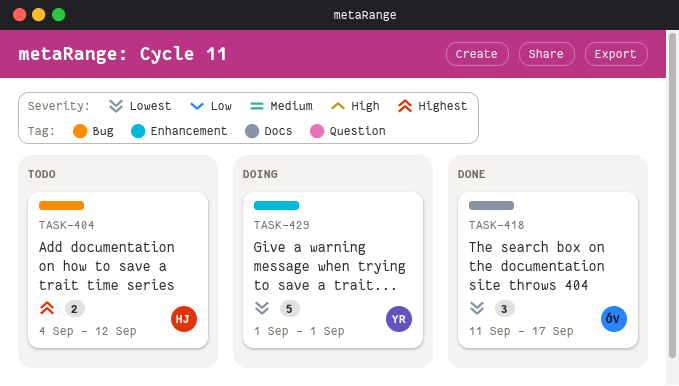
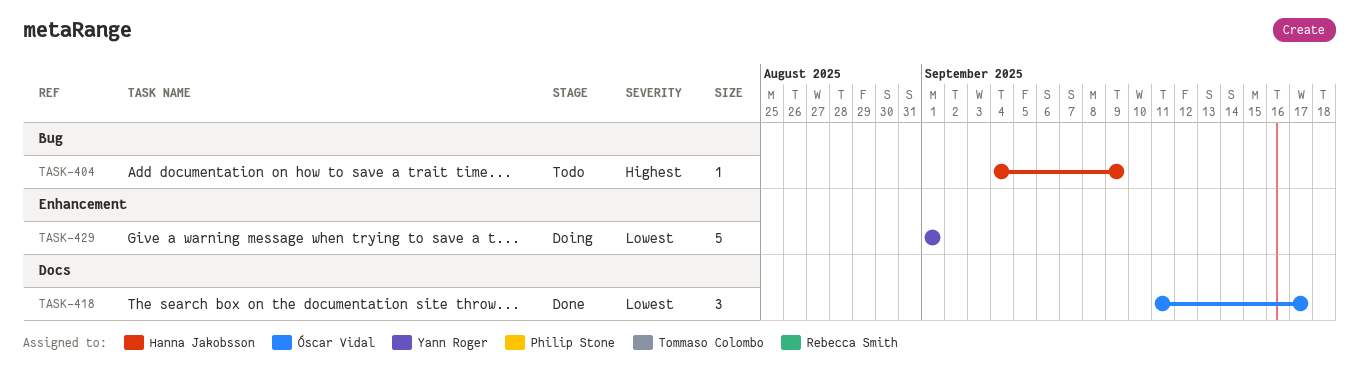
TASK-404, estimate: 2 -> 1
TASK-404, due: Sep 12 -> Sep 9

